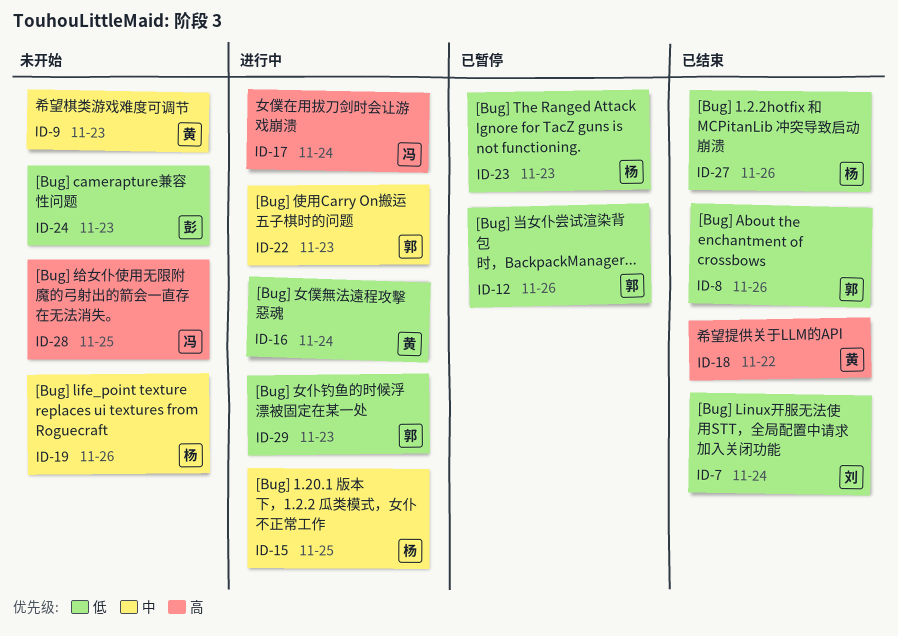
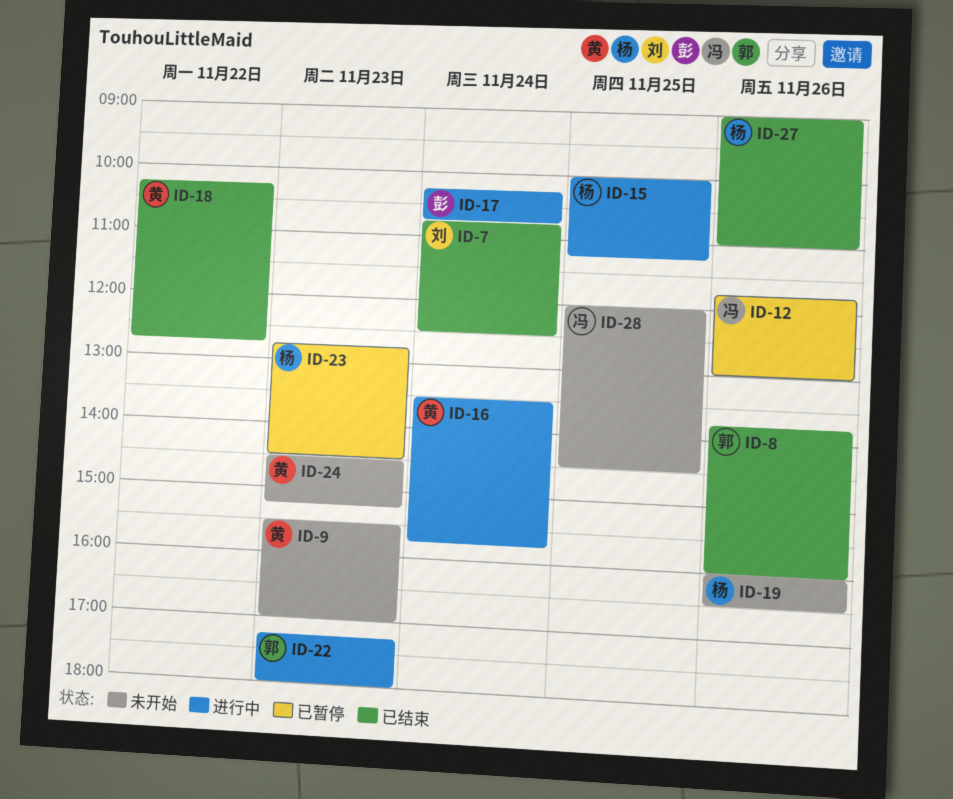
ID-12, owner: 郭 -> 冯
ID-17, owner: 冯 -> 彭
ID-24, owner: 彭 -> 黄
ID-29: present -> none

